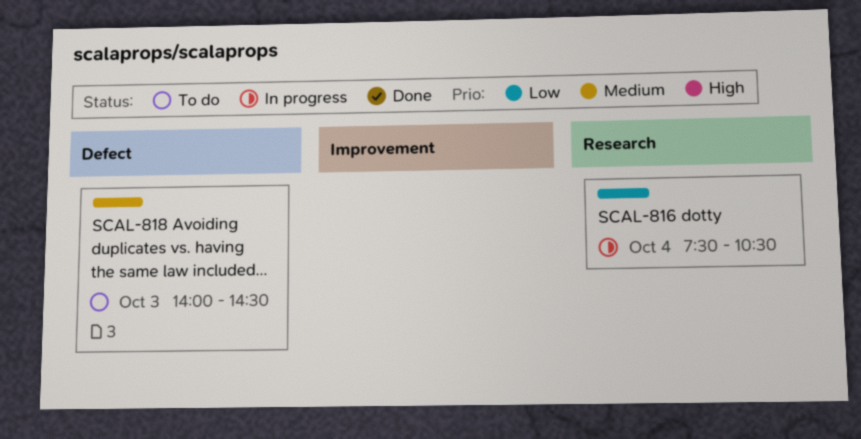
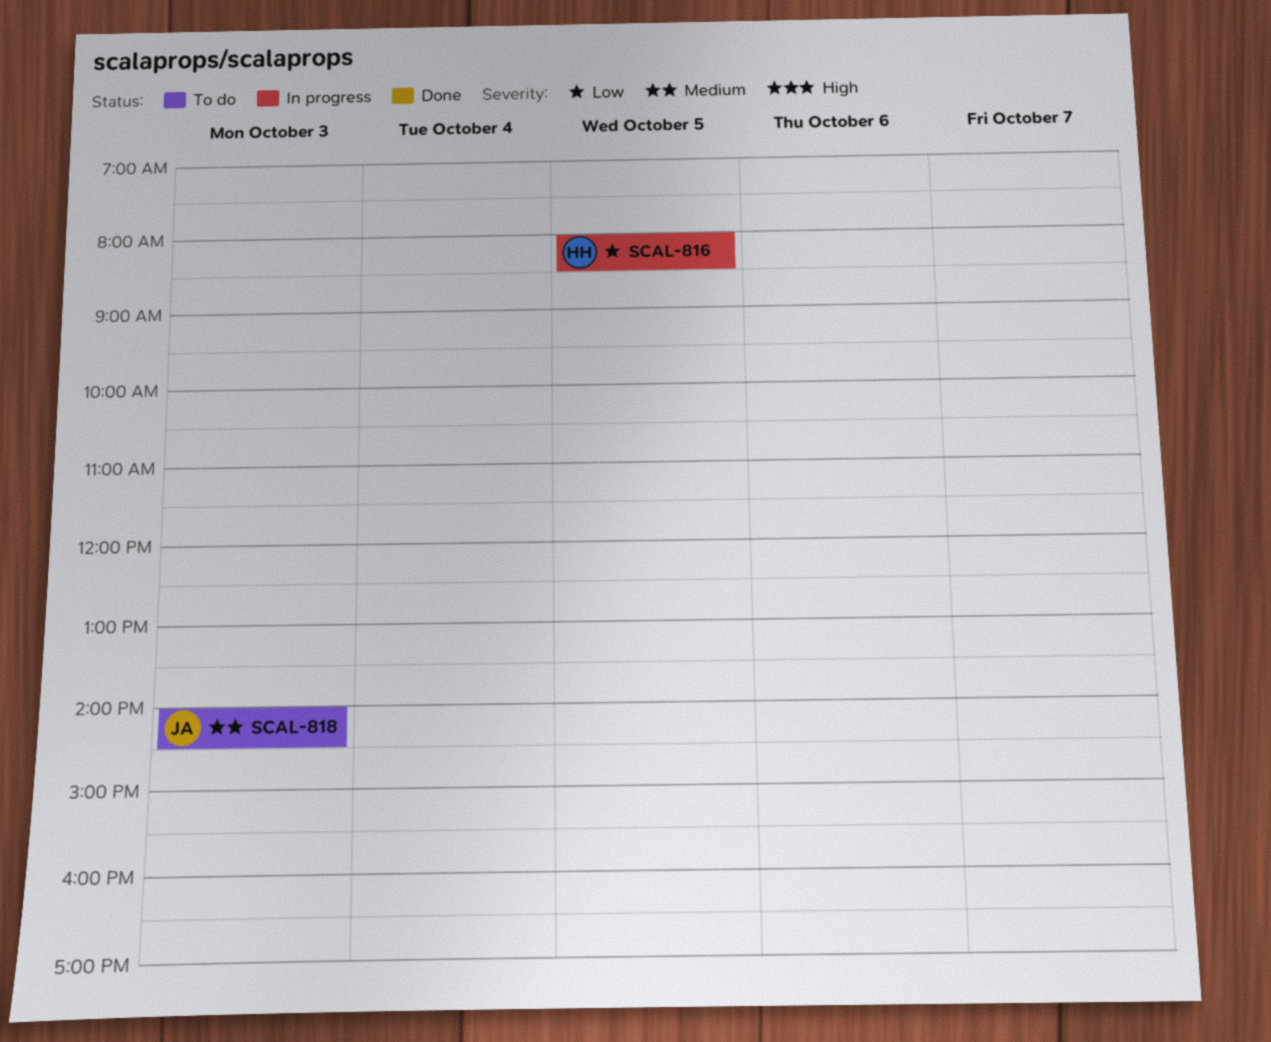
SCAL-816, day: Oct 4 -> Oct 5
SCAL-816, begins: 07:30 -> 08:00
SCAL-816, ends: 10:30 -> 08:30

